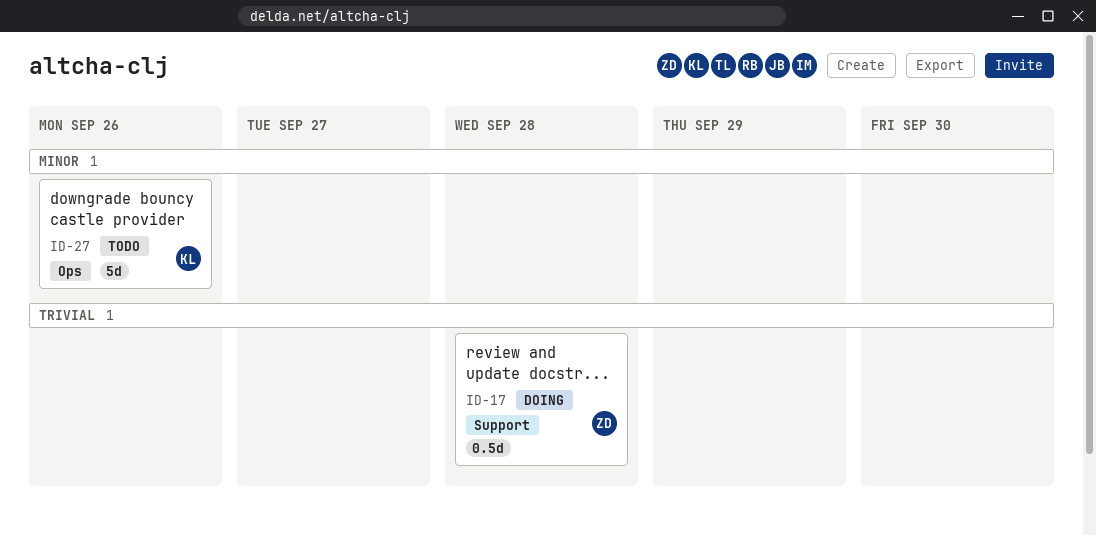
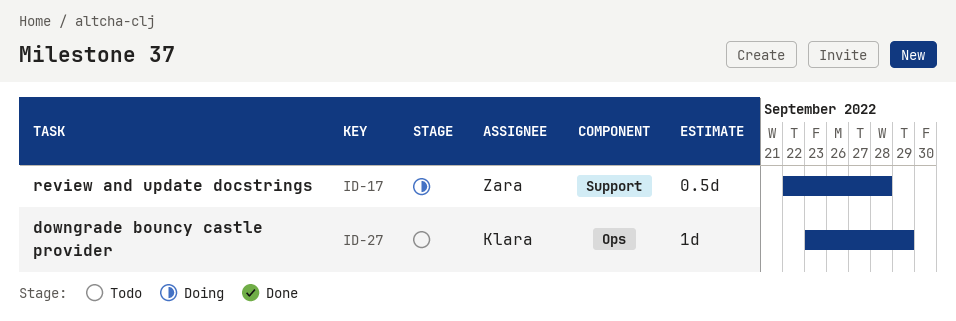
ID-27, estimate: 5d -> 1d
ID-27, due: Sep 26 -> Sep 29

